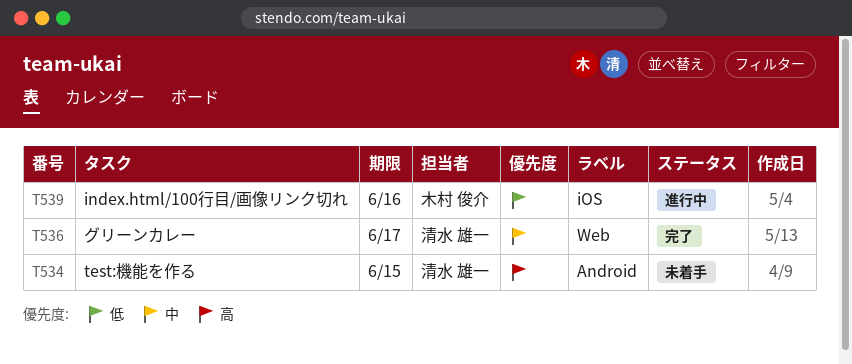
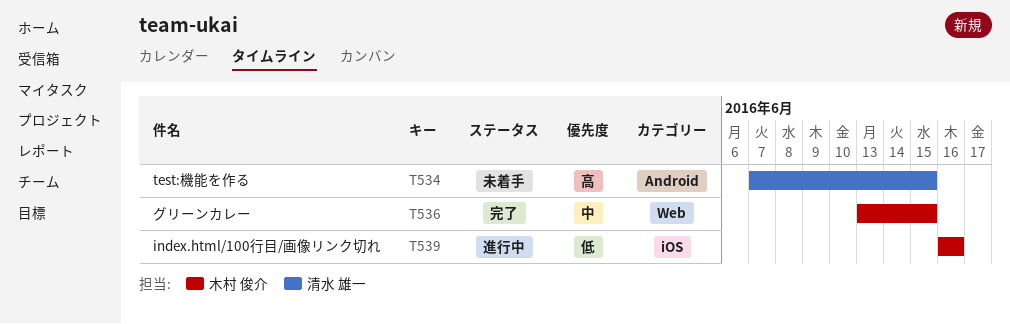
T536, owner: 清水 雄一 -> 木村 俊介
T536, due: Jun 17 -> Jun 15

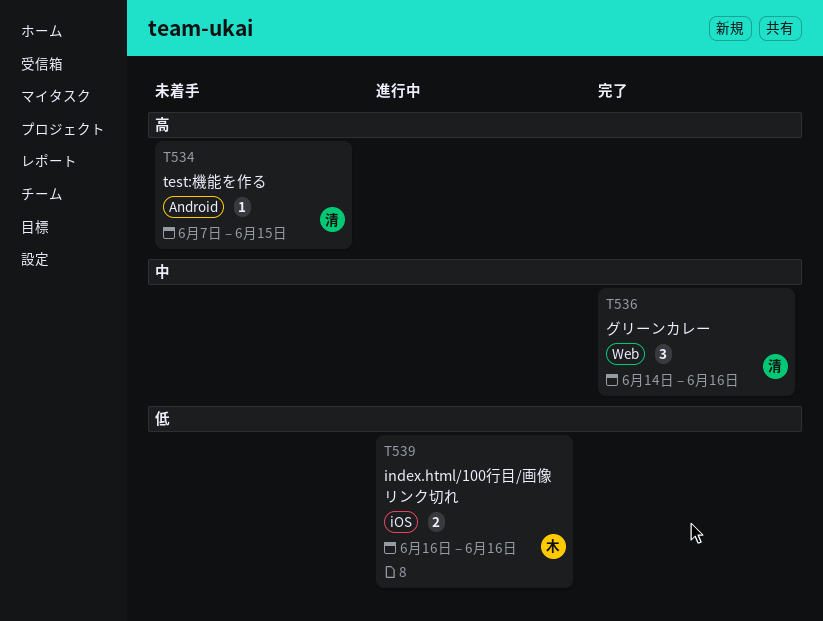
T536, owner: 木村 俊介 -> 清水 雄一
T536, start: Jun 13 -> Jun 14
T536, due: Jun 15 -> Jun 16

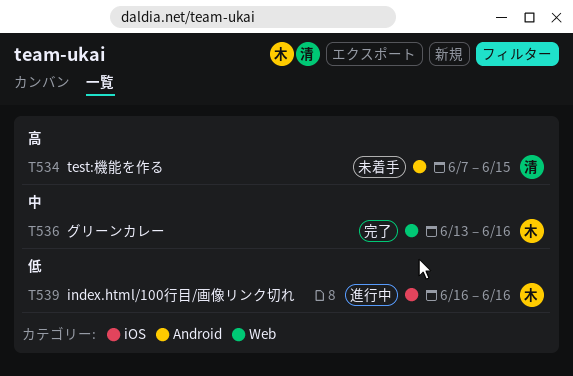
T536, owner: 清 -> 木
T536, start: Jun 14 -> Jun 13

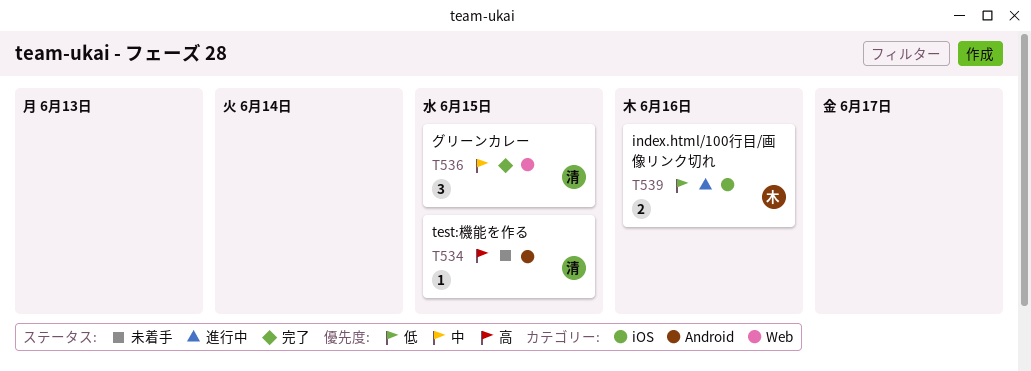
T536, owner: 木 -> 清
T536, due: Jun 16 -> Jun 15

